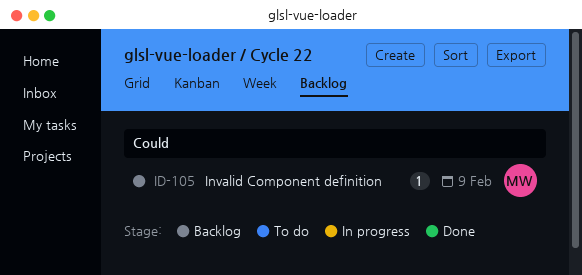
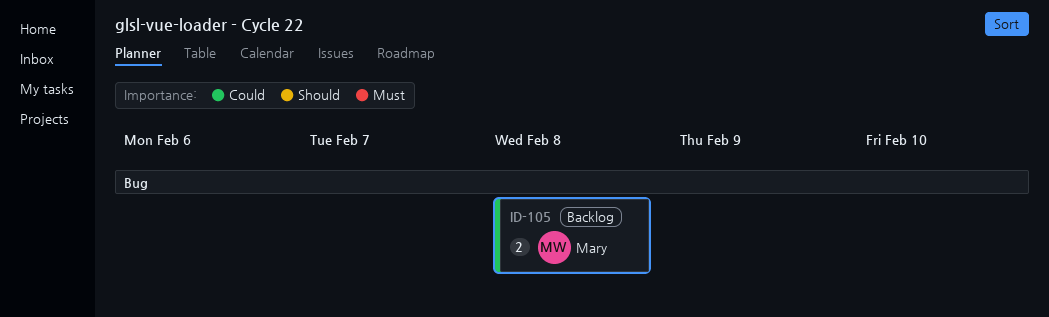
ID-105, estimate: 1 -> 2
ID-105, due: Feb 9 -> Feb 8

